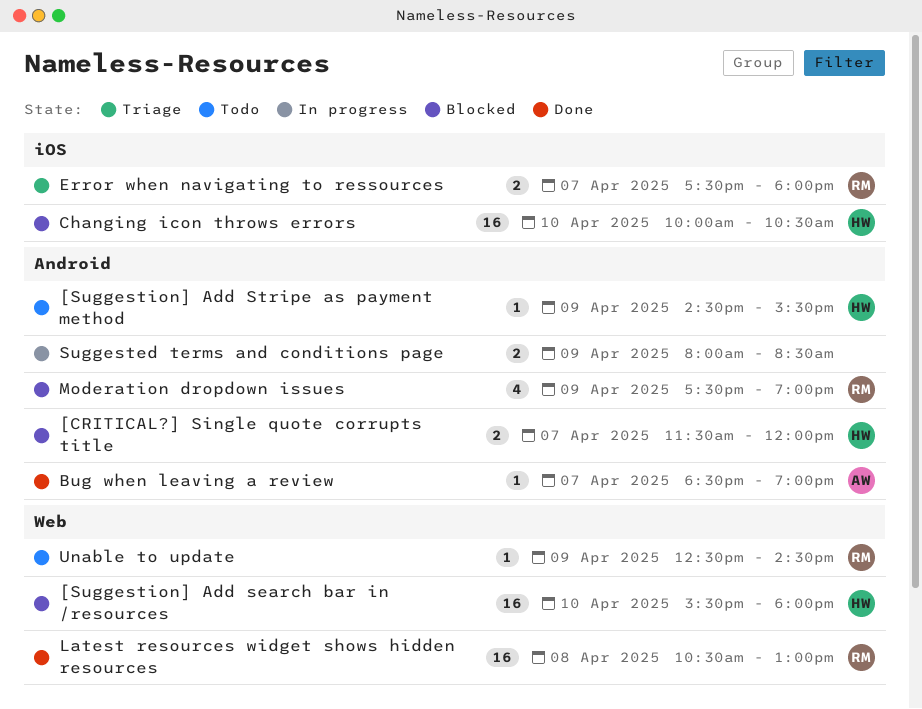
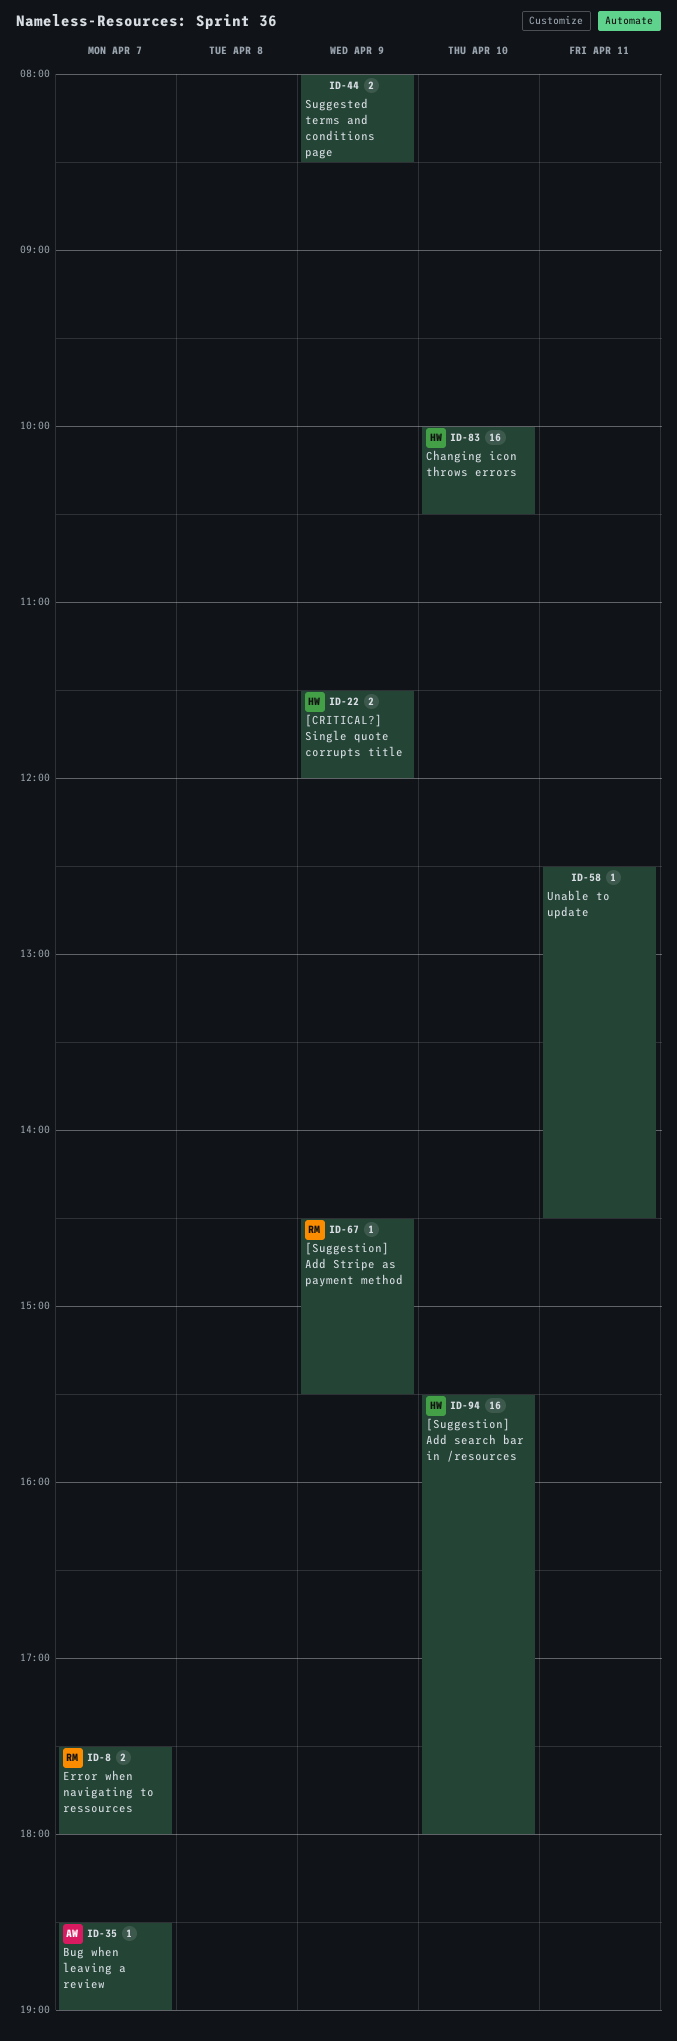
[CRITICAL?] Single quote corrupts title, day: Apr 7 -> Apr 9
[Suggestion] Add Stripe as payment method, owner: HW -> RM
Latest resources widget shows hidden resources: present -> none
Moderation dropdown issues: present -> none
Unable to update, owner: RM -> none
Unable to update, day: Apr 9 -> Apr 11

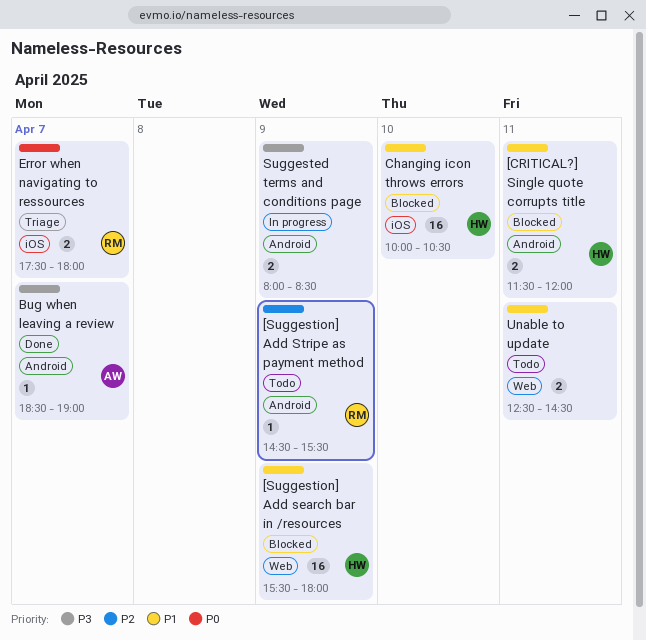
[CRITICAL?] Single quote corrupts title, day: Apr 9 -> Apr 11
[Suggestion] Add search bar in /resources, day: Apr 10 -> Apr 9
Unable to update, estimate: 1 -> 2

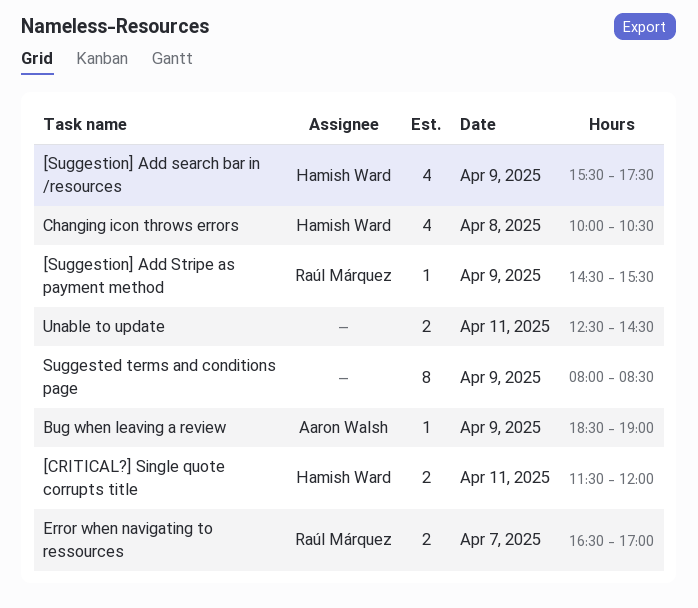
[Suggestion] Add search bar in /resources, estimate: 16 -> 4
[Suggestion] Add search bar in /resources, ends: 18:00 -> 17:30
Bug when leaving a review, day: Apr 7 -> Apr 9
Changing icon throws errors, estimate: 16 -> 4
Changing icon throws errors, day: Apr 10 -> Apr 8
Error when navigating to ressources, begins: 17:30 -> 16:30
Error when navigating to ressources, ends: 18:00 -> 17:00
Suggested terms and conditions page, estimate: 2 -> 8

